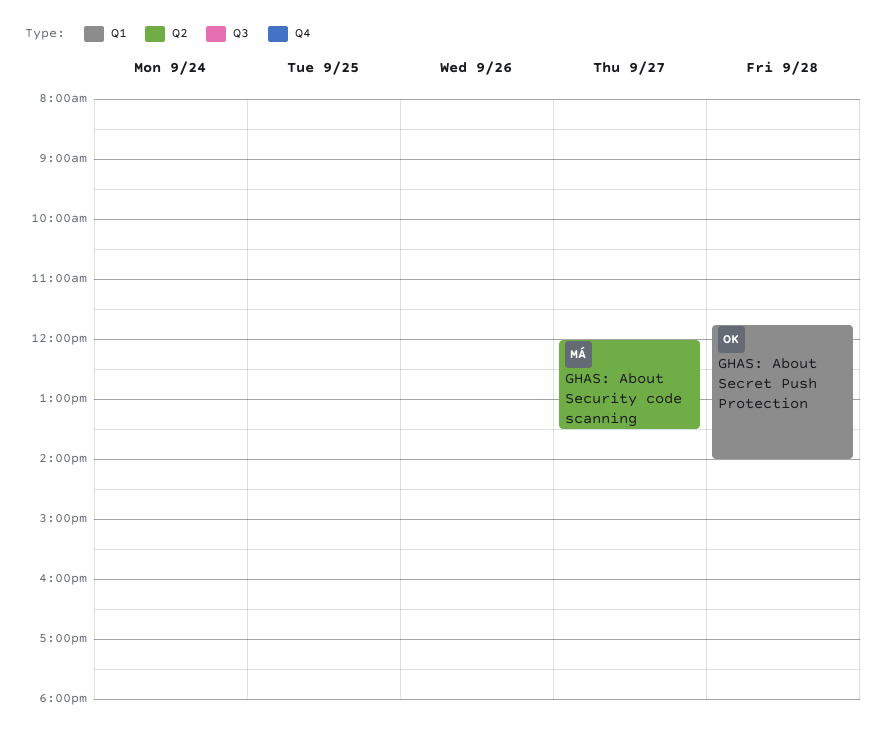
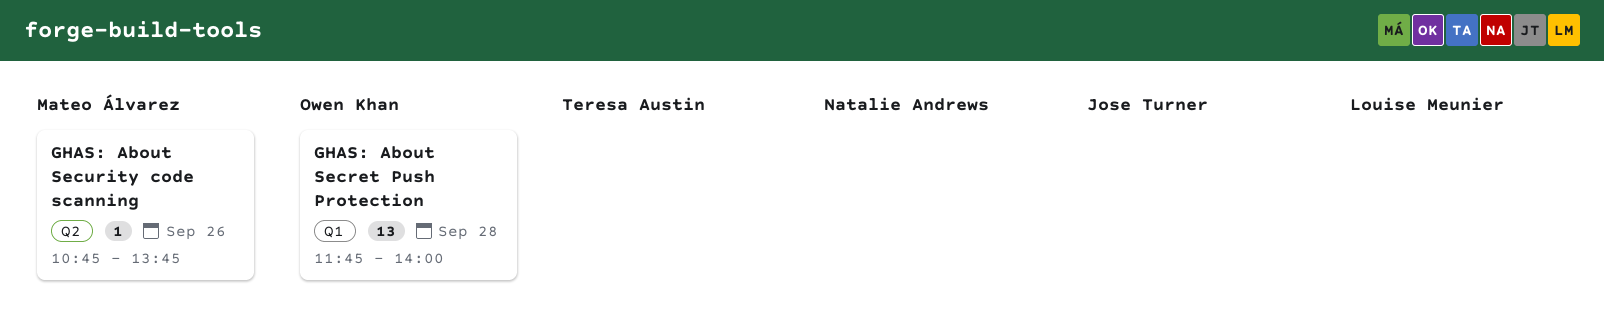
GHAS: About Security code scanning, day: Sep 27 -> Sep 26
GHAS: About Security code scanning, begins: 12:00 -> 10:45
GHAS: About Security code scanning, ends: 13:30 -> 13:45

